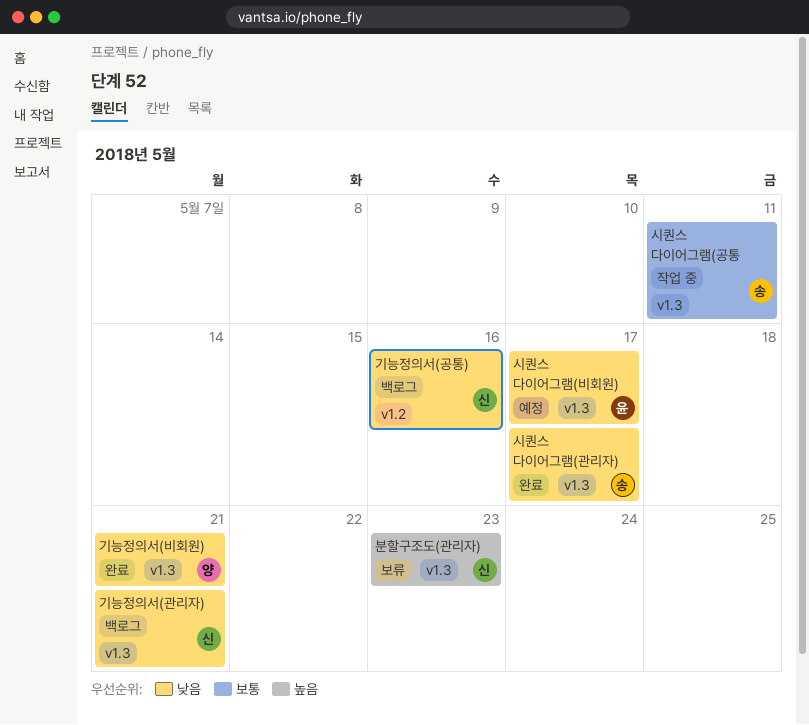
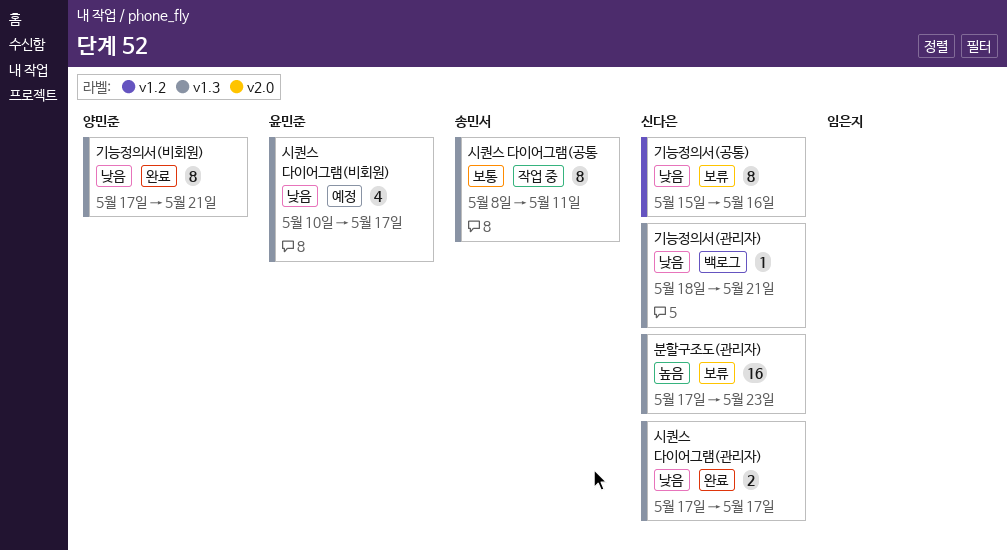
기능정의서(공통), status: 백로그 -> 보류
시퀀스 다이어그램(관리자), owner: 송민서 -> 신다은

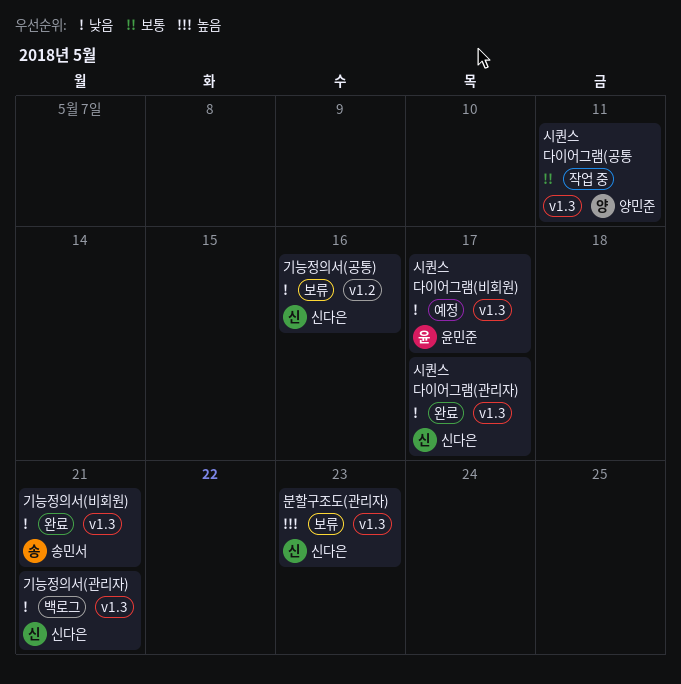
기능정의서(비회원), owner: 양민준 -> 송민서
시퀀스 다이어그램(공통, owner: 송민서 -> 양민준

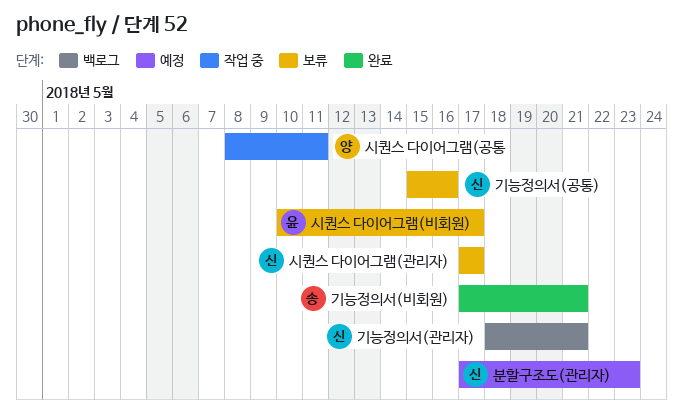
분할구조도(관리자), status: 보류 -> 예정
시퀀스 다이어그램(관리자), status: 완료 -> 보류
시퀀스 다이어그램(비회원), status: 예정 -> 보류

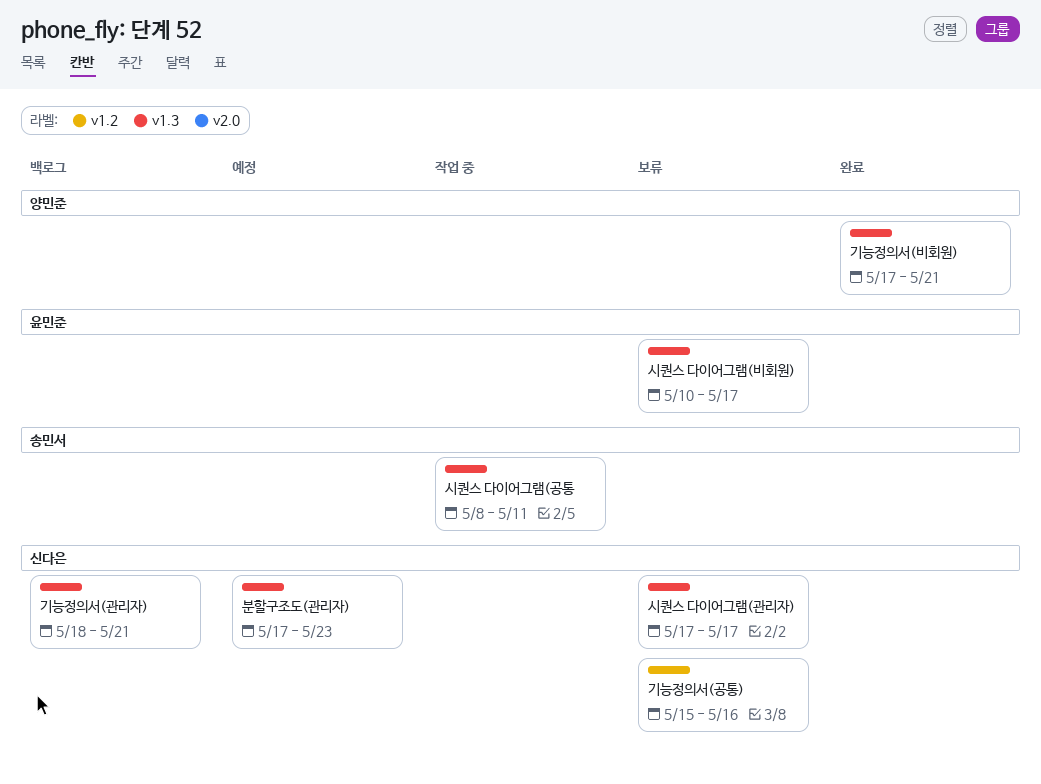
기능정의서(비회원), owner: 송민서 -> 양민준
시퀀스 다이어그램(공통, owner: 양민준 -> 송민서

